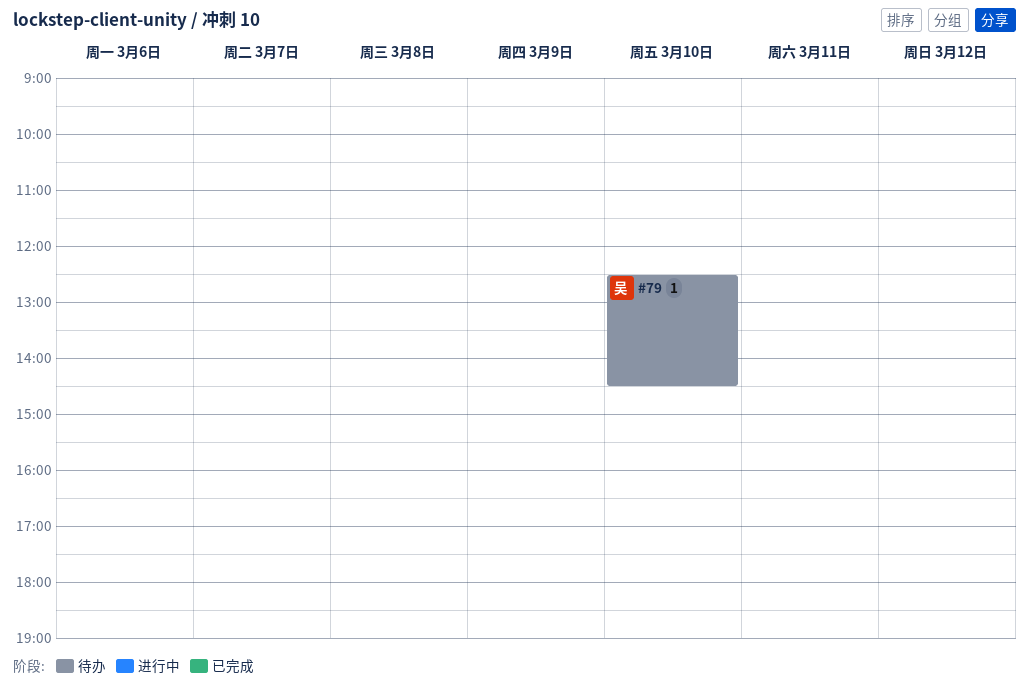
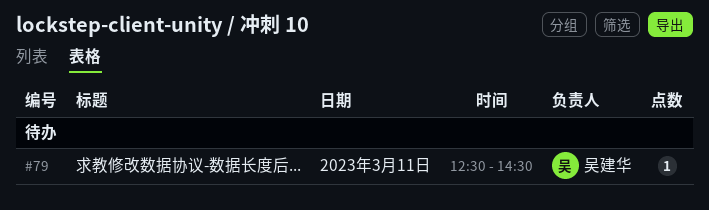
#79, day: Mar 10 -> Mar 11

